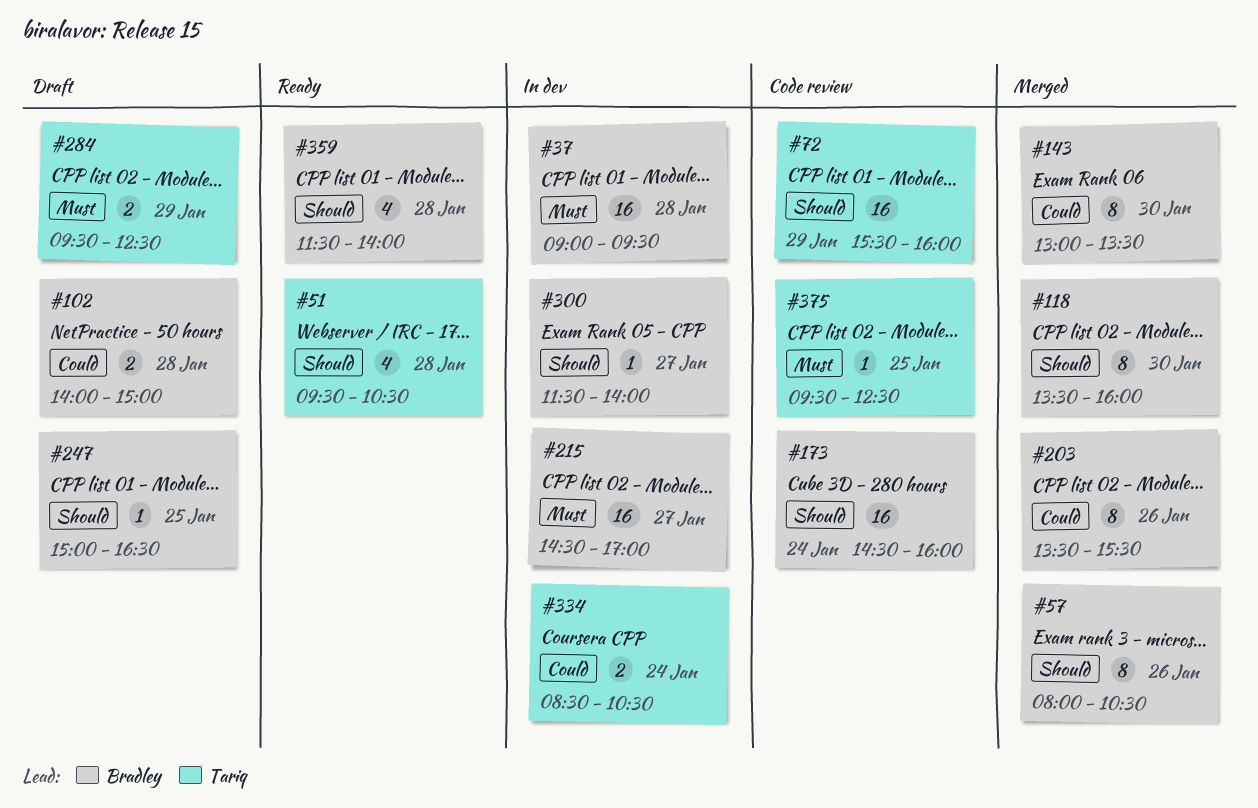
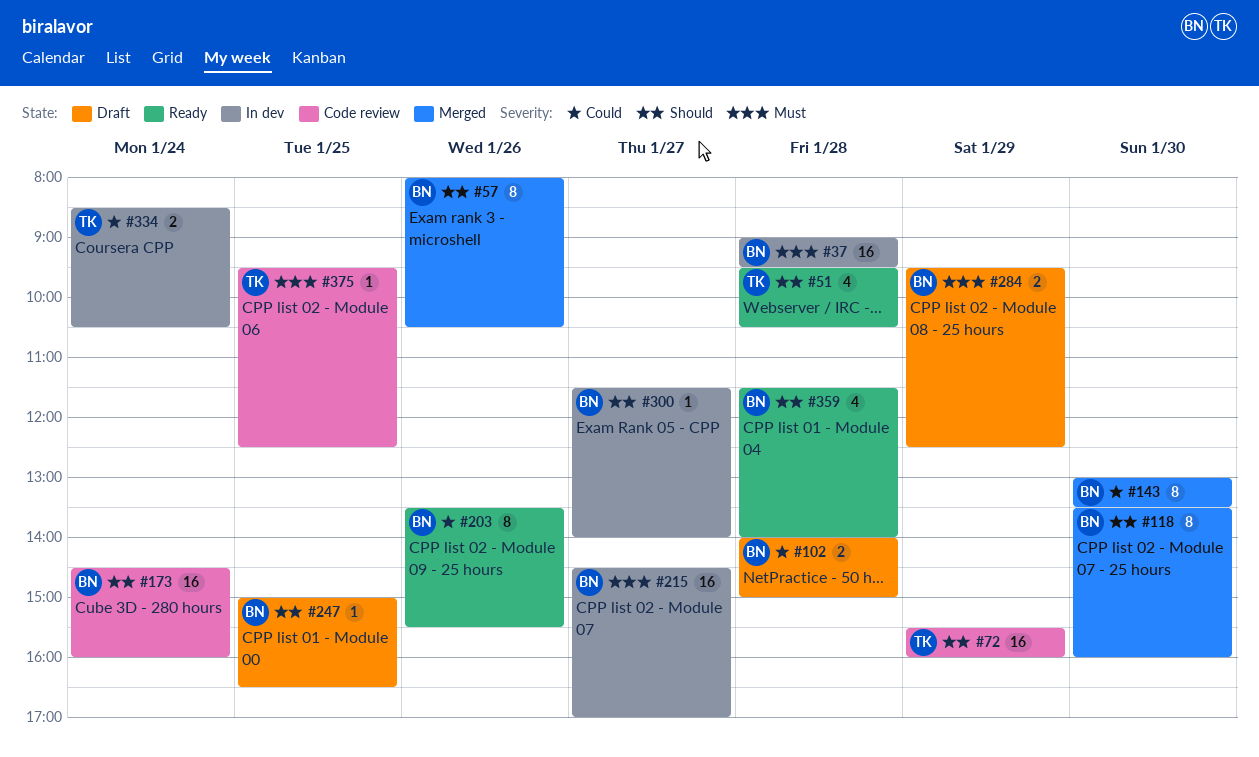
#203, status: Merged -> Ready
#284, owner: Tariq -> Bradley

